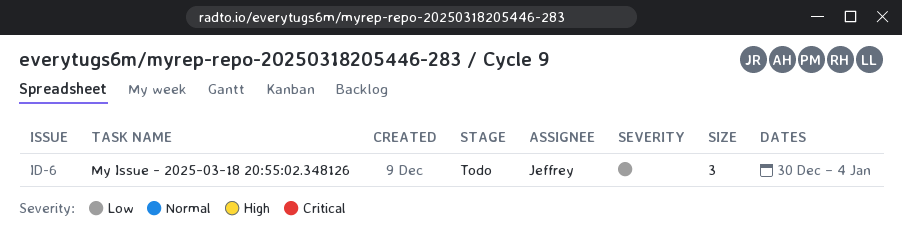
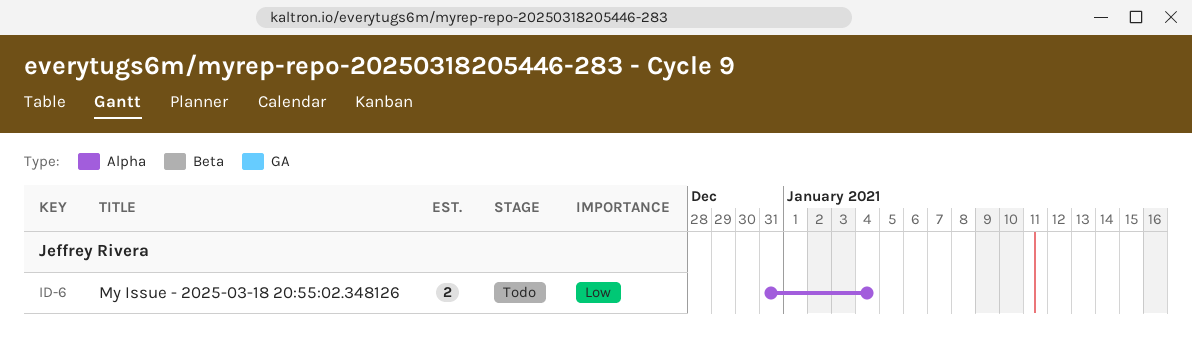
ID-6, estimate: 3 -> 2
ID-6, start: Dec 30 -> Dec 31

